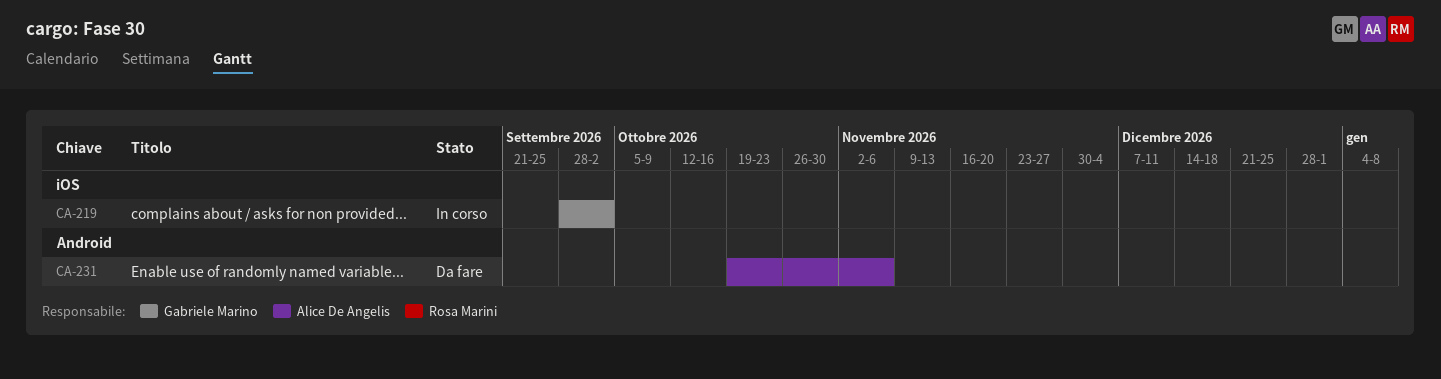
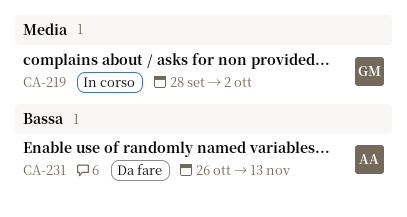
CA-231, start: Oct 19 -> Oct 26
CA-231, due: Nov 6 -> Nov 13

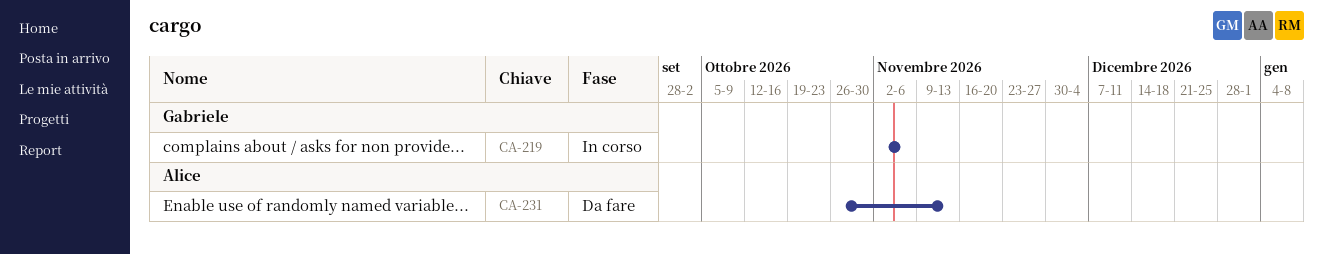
CA-219, start: Sep 28 -> Nov 2
CA-219, due: Oct 2 -> Nov 6

